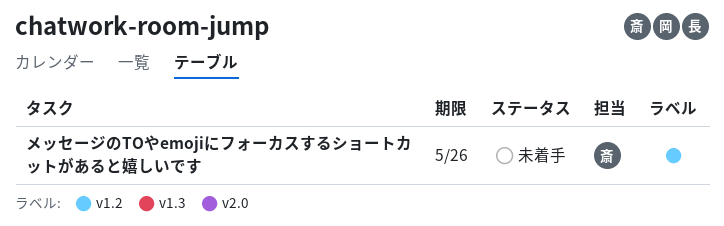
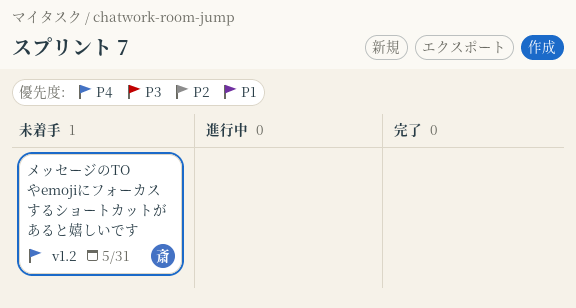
メッセージのTOやemojiにフォーカスするショートカットがあると嬉しいです, due: May 26 -> May 31

